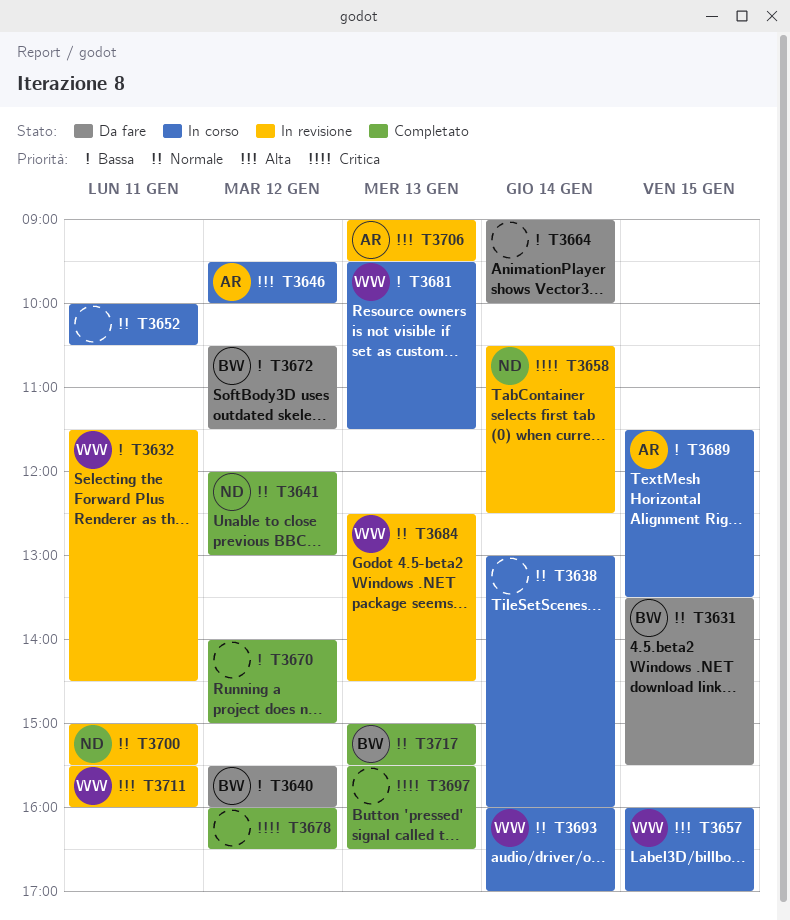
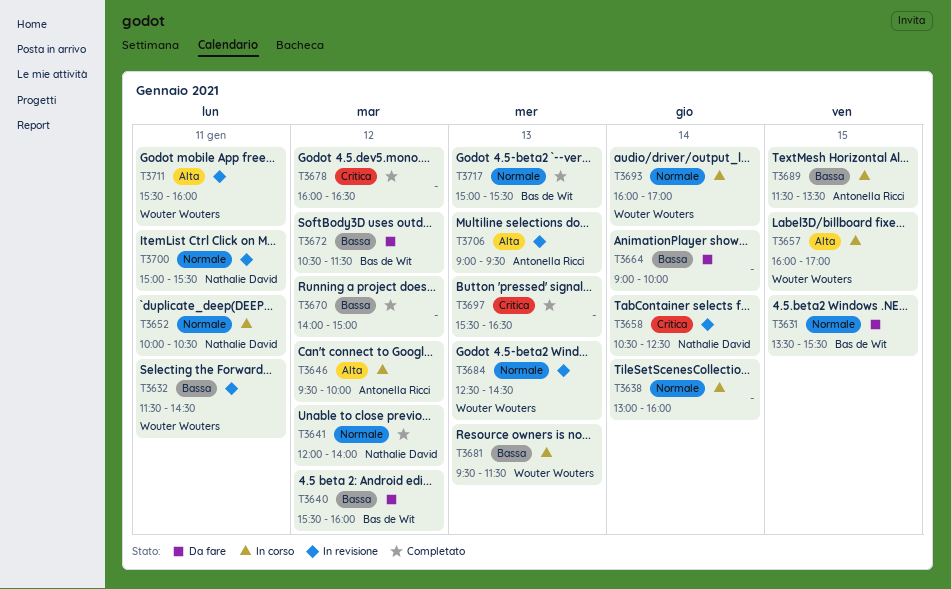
T3641, ends: 13:00 -> 14:00
T3652, owner: none -> Nathalie David

